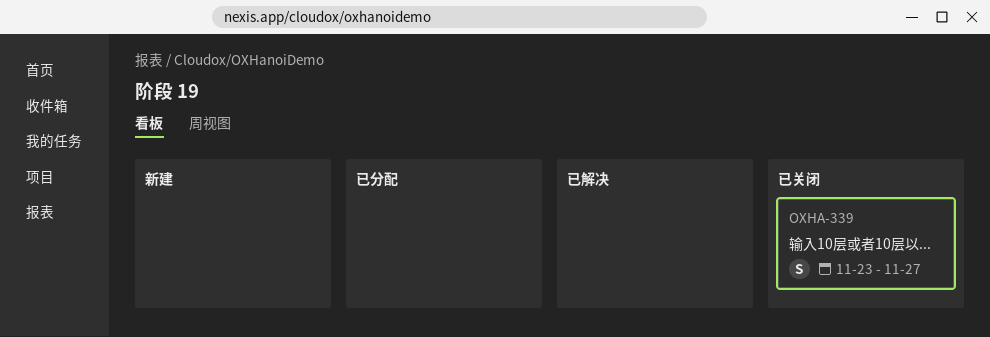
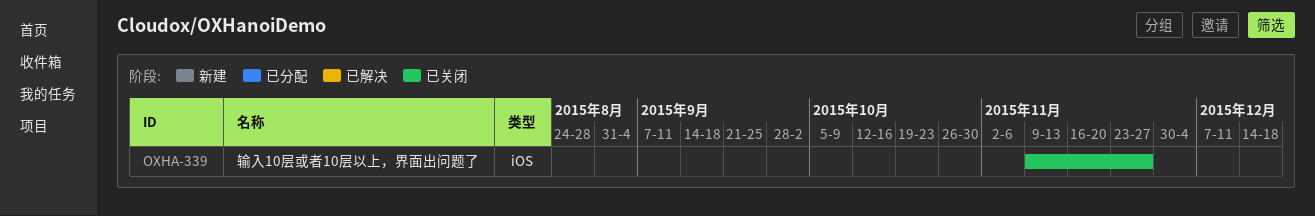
OXHA-339, start: Nov 23 -> Nov 9

